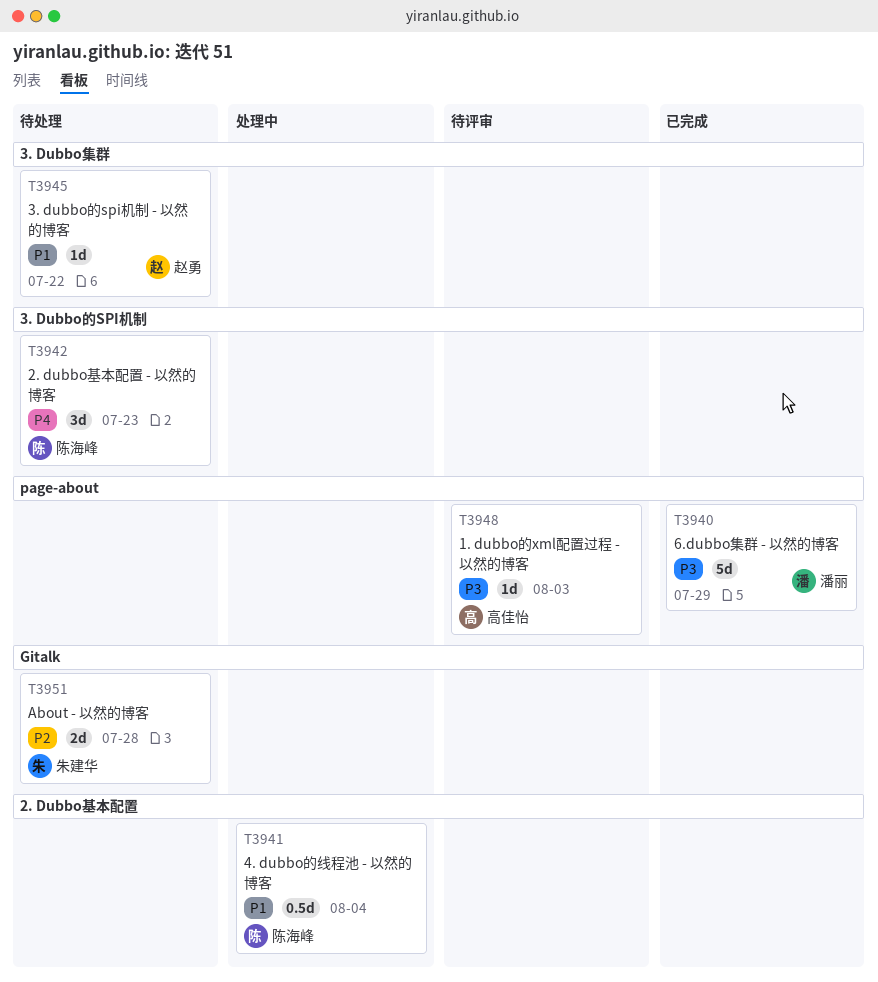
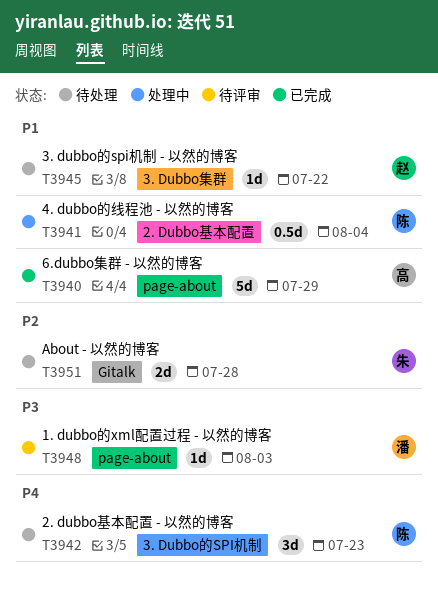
T3940, owner: 潘丽 -> 高佳怡
T3940, priority: P3 -> P1
T3948, owner: 高佳怡 -> 潘丽

